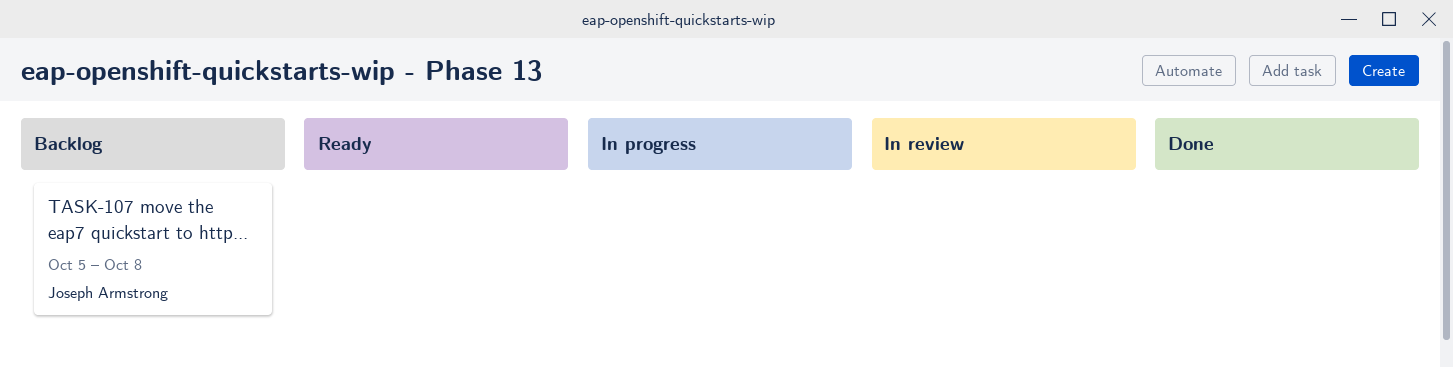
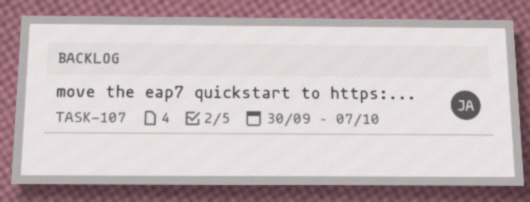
TASK-107, start: Oct 5 -> Sep 30
TASK-107, due: Oct 8 -> Oct 7

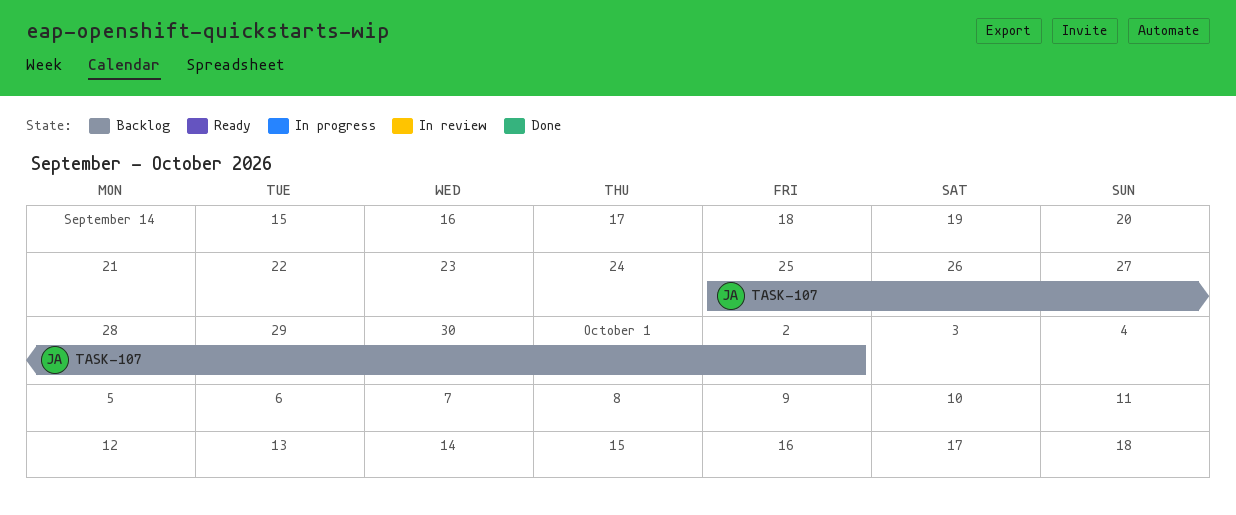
TASK-107, start: Sep 30 -> Sep 25
TASK-107, due: Oct 7 -> Oct 2

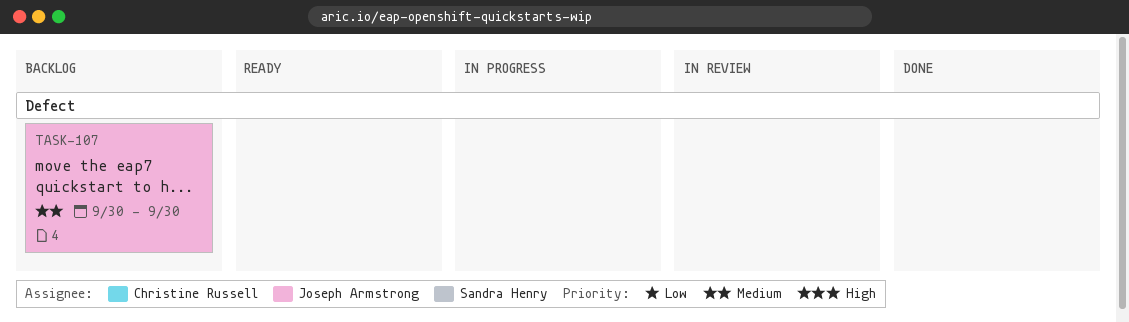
TASK-107, start: Sep 25 -> Sep 30
TASK-107, due: Oct 2 -> Sep 30

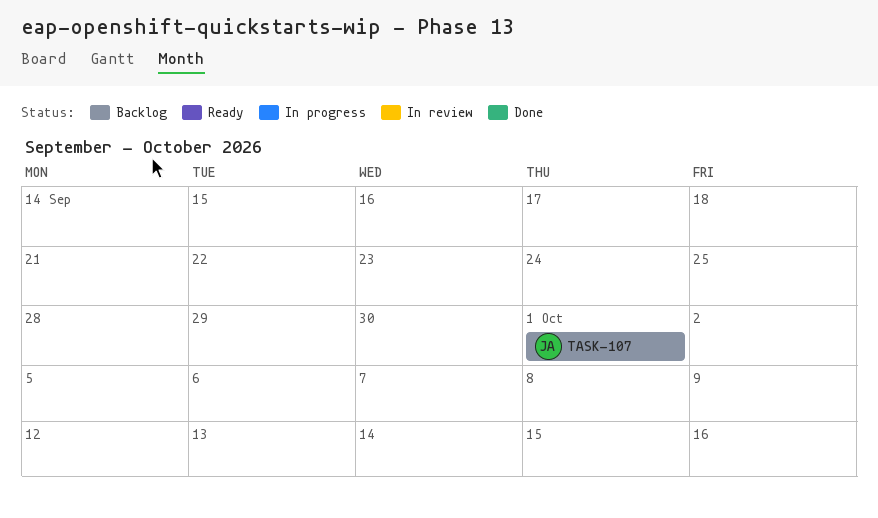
TASK-107, start: Sep 30 -> Oct 1
TASK-107, due: Sep 30 -> Oct 1

